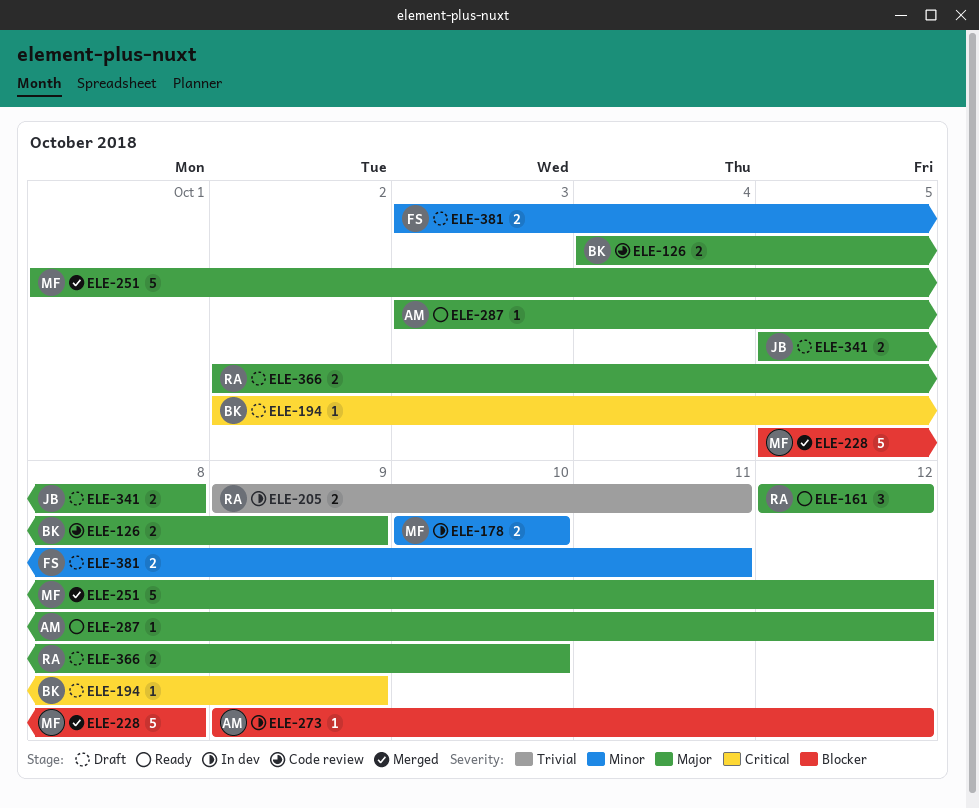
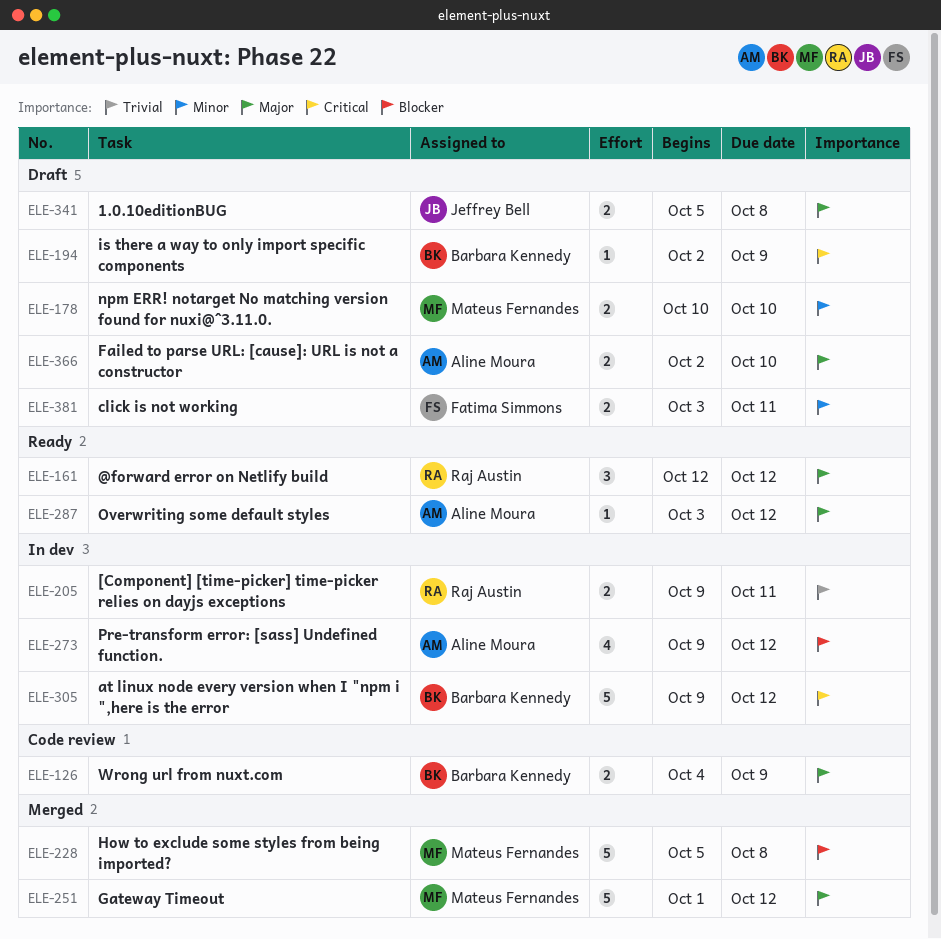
ELE-178, status: In dev -> Draft
ELE-273, estimate: 1 -> 4
ELE-305: none -> present
ELE-366, owner: Raj Austin -> Aline Moura

